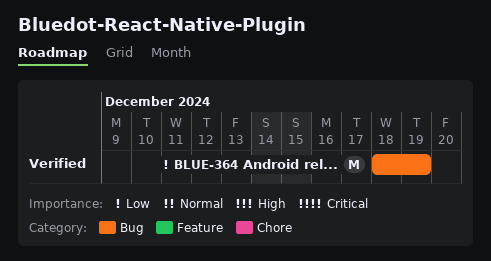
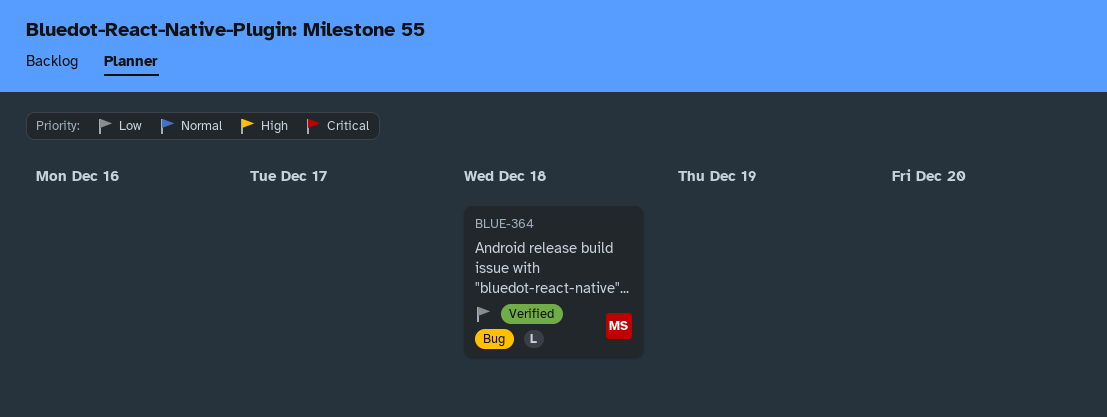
BLUE-364, estimate: M -> L
BLUE-364, due: Dec 19 -> Dec 18

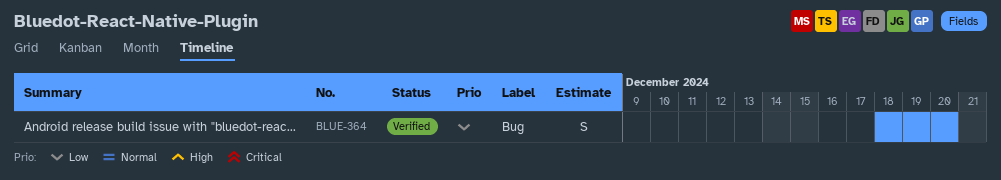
BLUE-364, estimate: L -> S
BLUE-364, due: Dec 18 -> Dec 20

